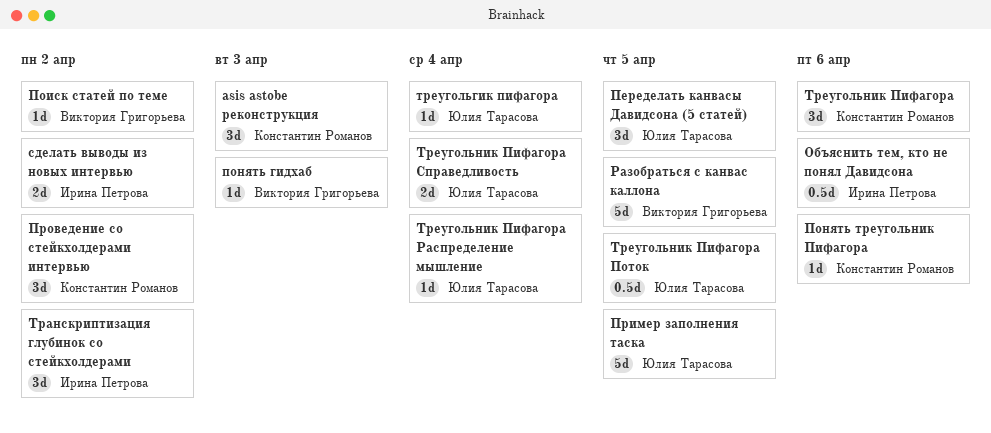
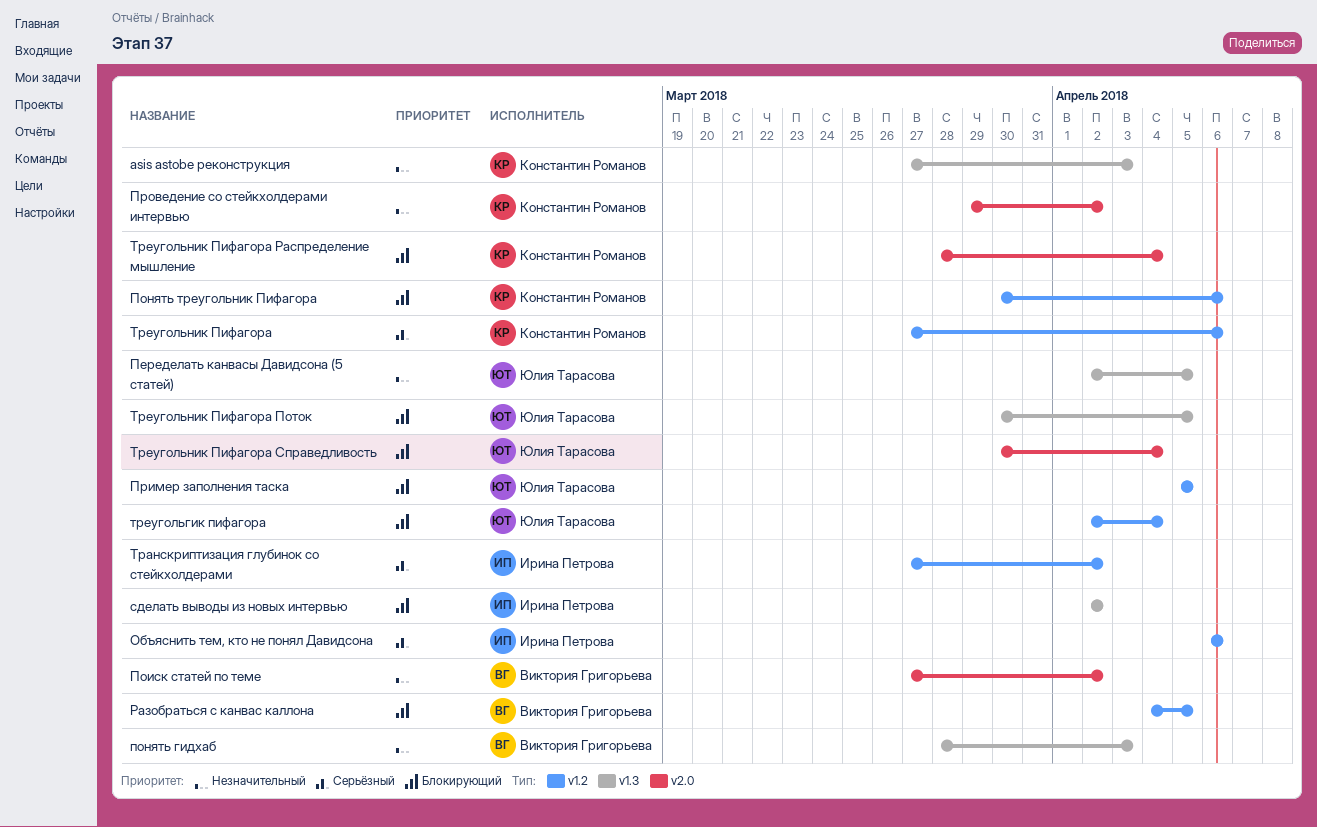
Треугольник Пифагора Распределение мышление, owner: Юлия Тарасова -> Константин Романов

